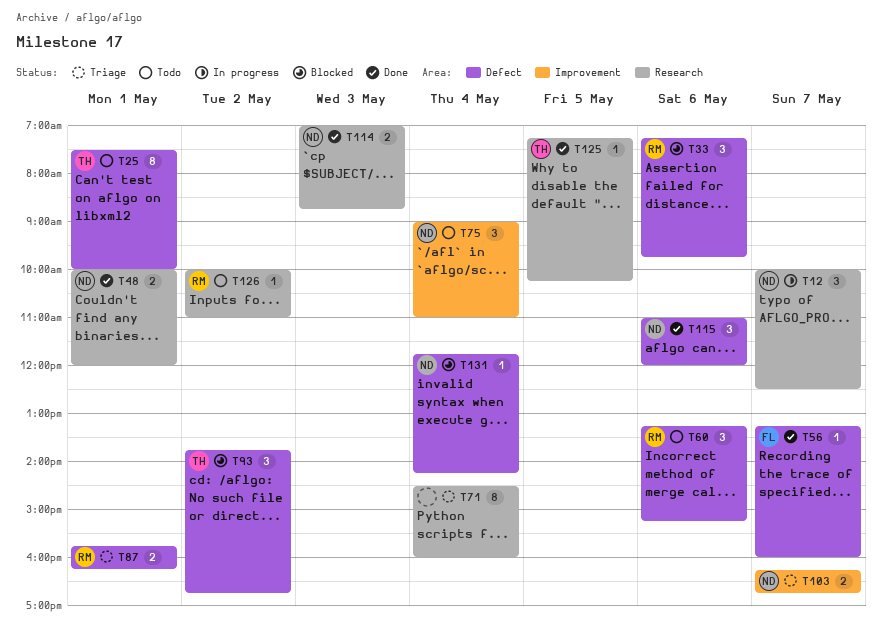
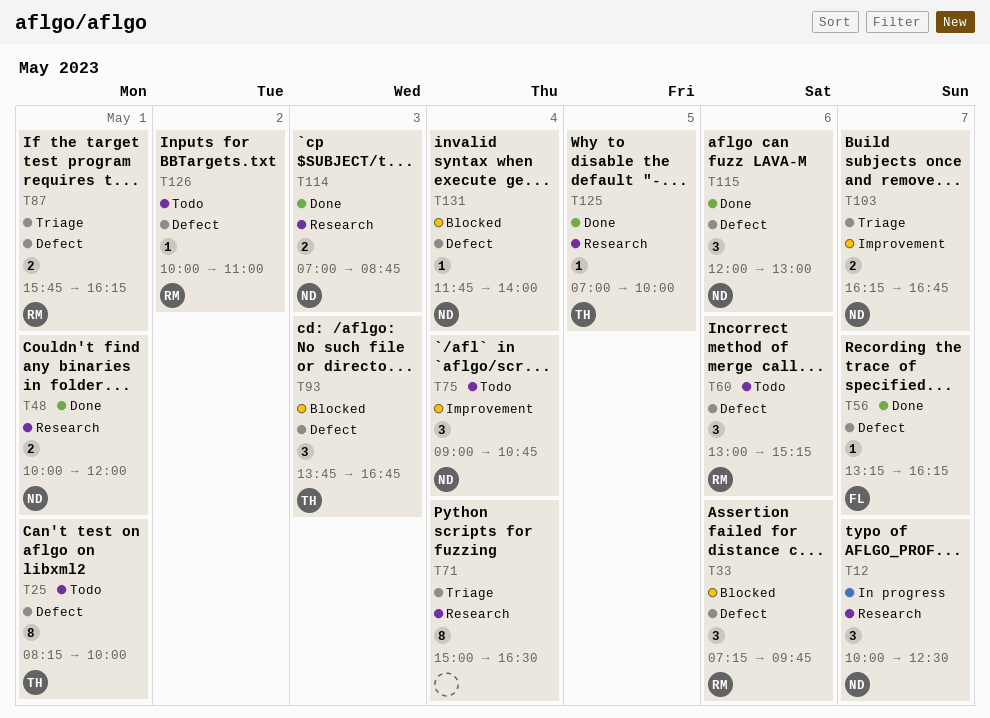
T25, begins: 07:30 -> 08:15
T56, ends: 16:00 -> 16:15
T60, begins: 13:15 -> 13:00
T71, begins: 14:30 -> 15:00
T71, ends: 16:00 -> 16:30
T75, ends: 11:00 -> 10:45
T93, day: May 2 -> May 3
T115, begins: 11:00 -> 12:00
T115, ends: 12:00 -> 13:00
T125, begins: 07:15 -> 07:00
T125, ends: 10:15 -> 10:00
T126, label: Research -> Defect
T131, ends: 14:15 -> 14:00

